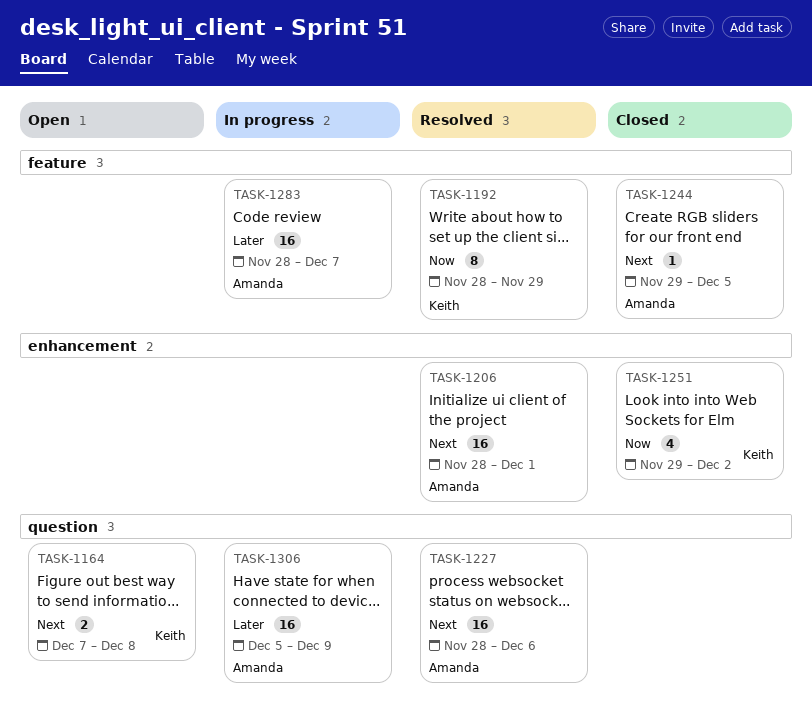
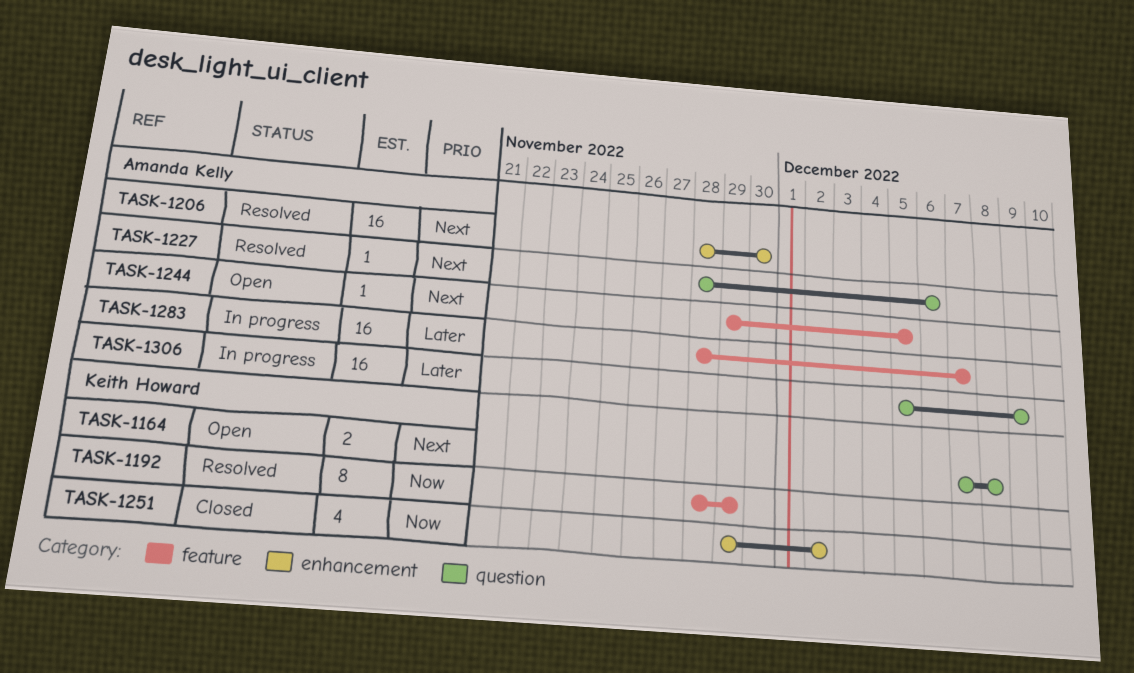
TASK-1206, due: Dec 1 -> Nov 30
TASK-1227, estimate: 16 -> 1
TASK-1244, status: Closed -> Open

